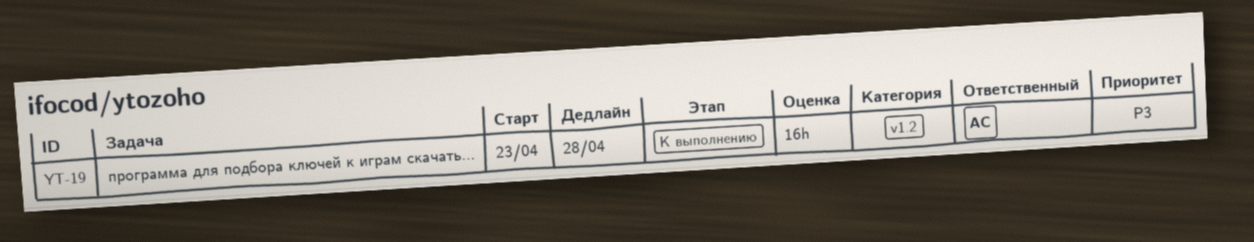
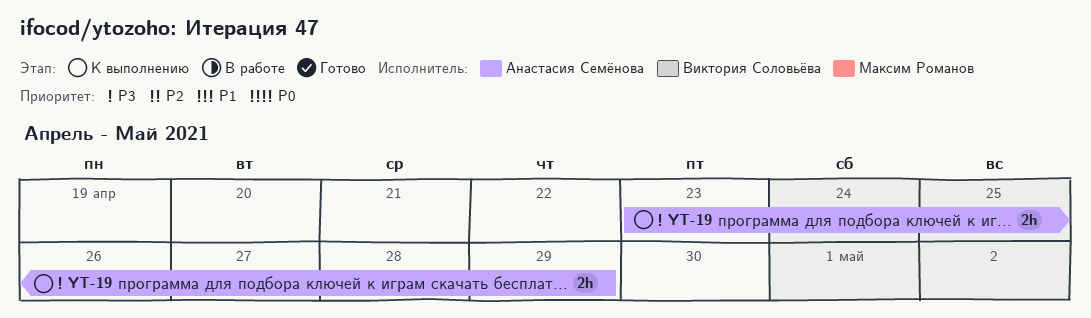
YT-19, estimate: 16h -> 2h
YT-19, due: Apr 28 -> Apr 29

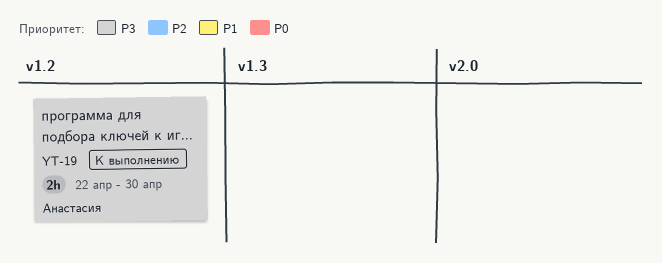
YT-19, start: Apr 23 -> Apr 22
YT-19, due: Apr 29 -> Apr 30

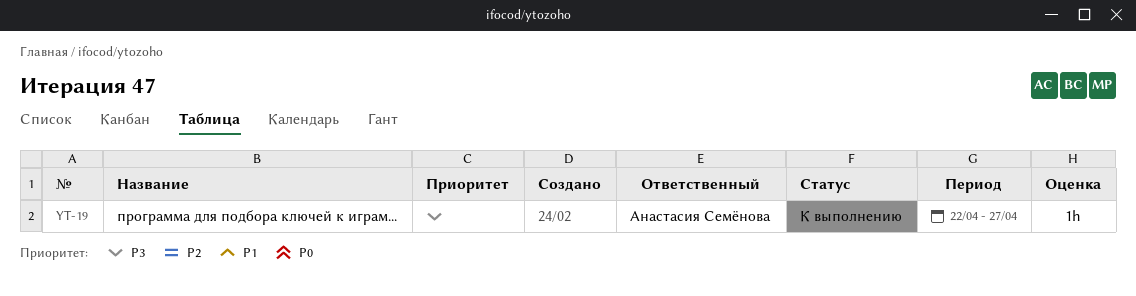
YT-19, estimate: 2h -> 1h
YT-19, due: Apr 30 -> Apr 27

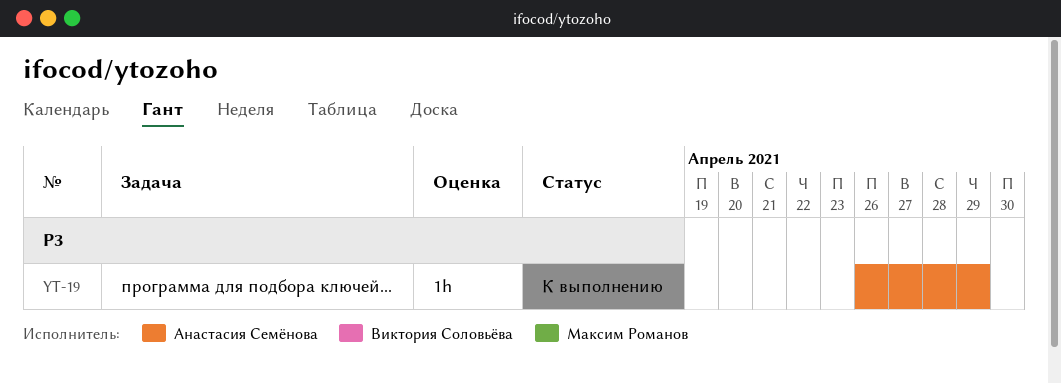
YT-19, start: Apr 22 -> Apr 26
YT-19, due: Apr 27 -> Apr 29

